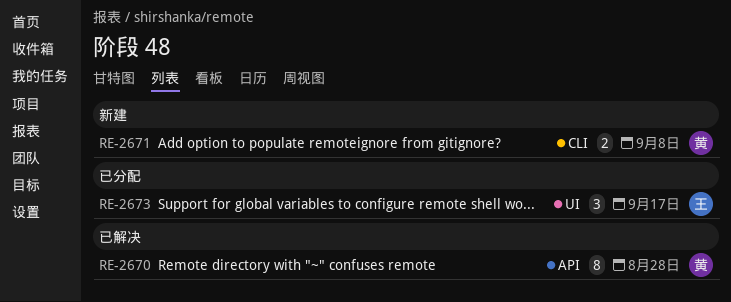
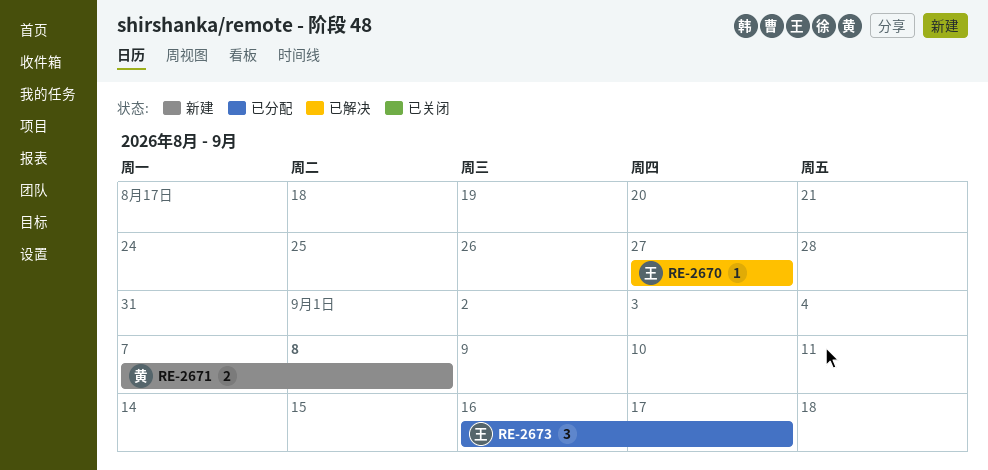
RE-2670, owner: 黄 -> 王
RE-2670, estimate: 8 -> 1
RE-2670, due: Aug 28 -> Aug 27

